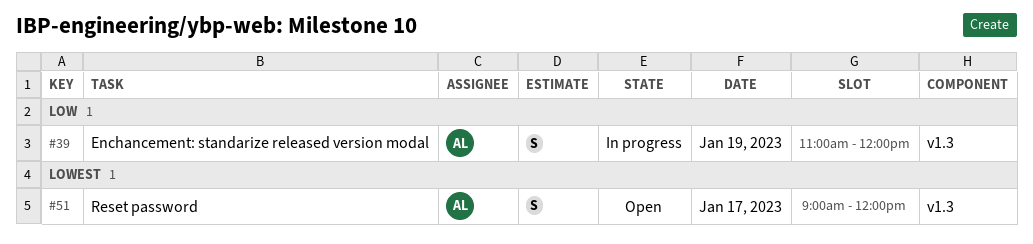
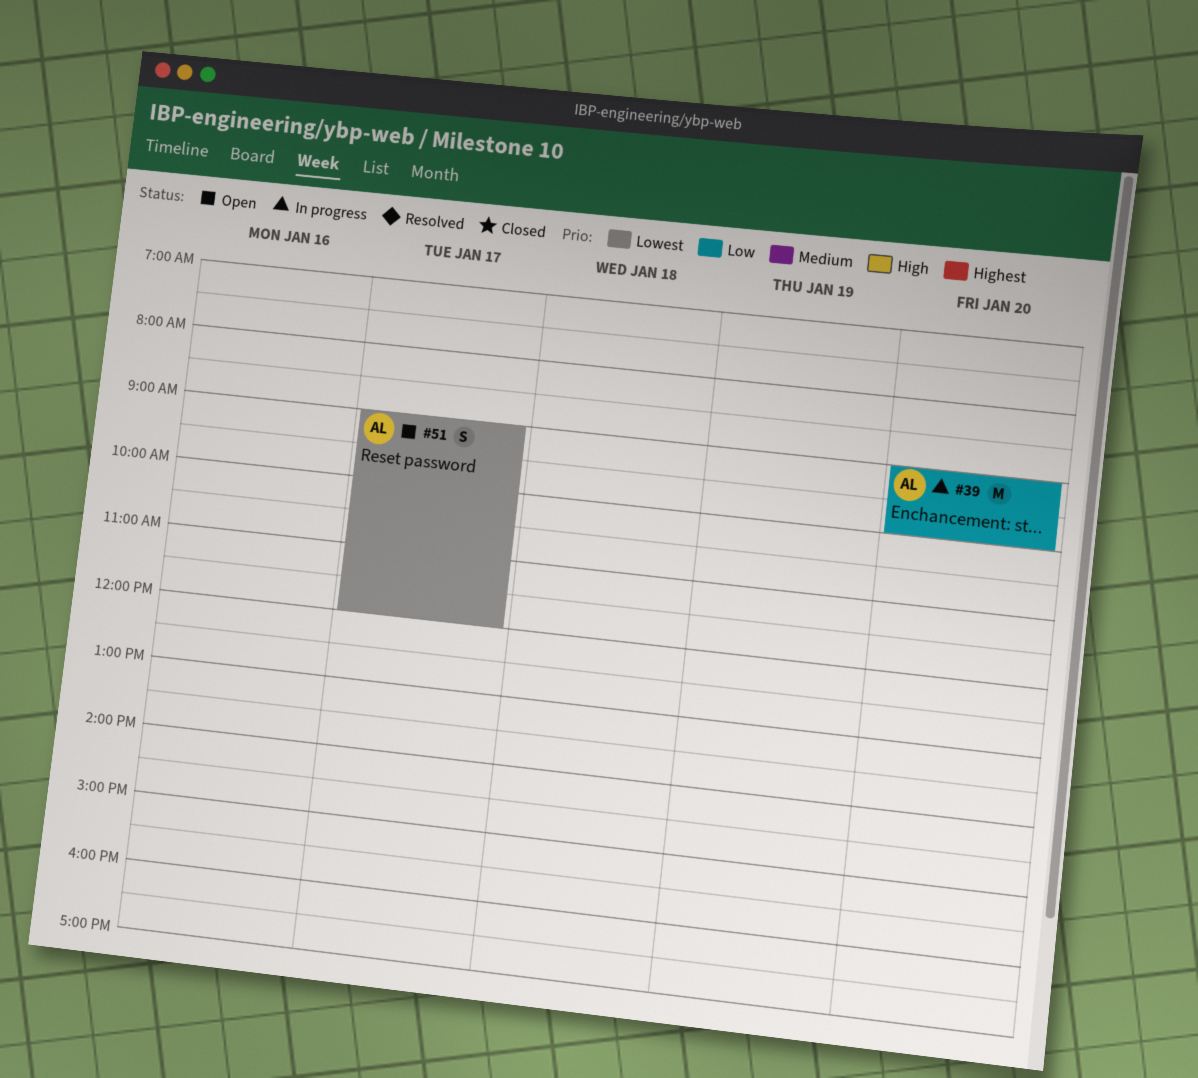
#39, estimate: S -> M
#39, day: Jan 19 -> Jan 20
#39, begins: 11:00 -> 09:00
#39, ends: 12:00 -> 10:00

